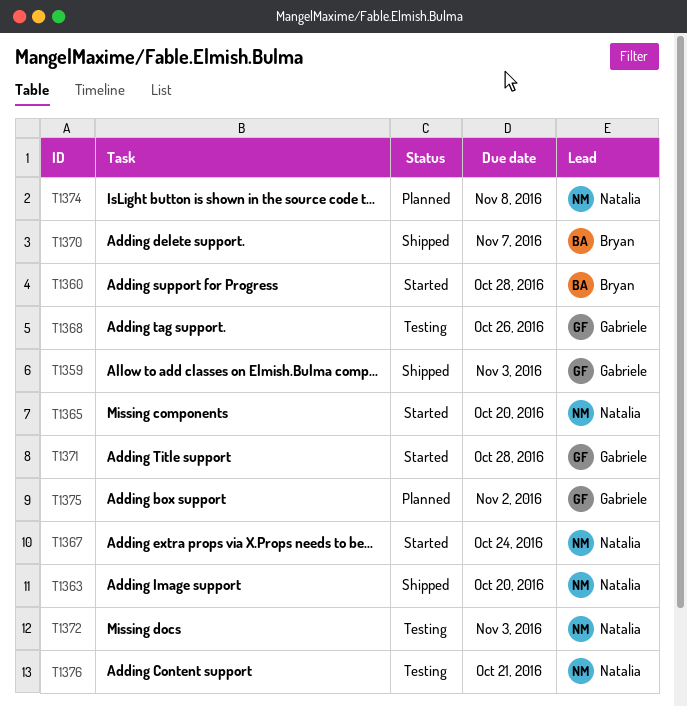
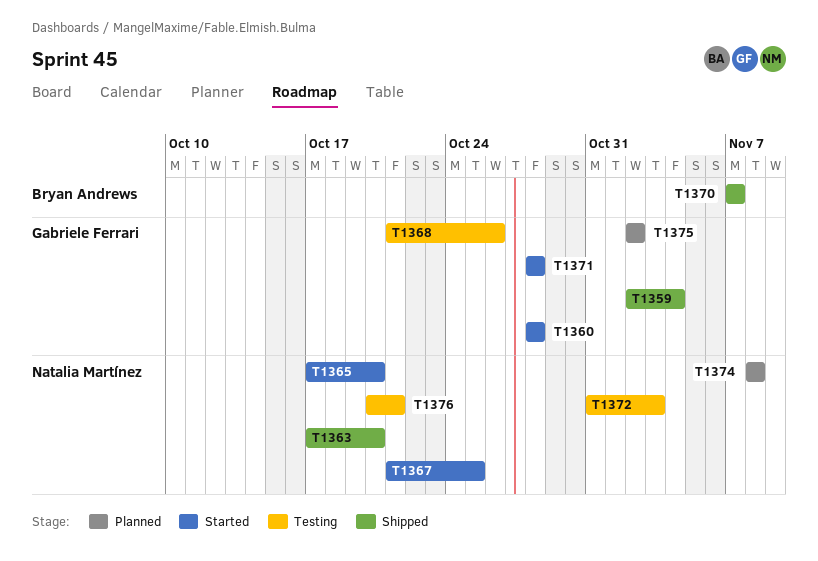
T1359, due: Nov 3 -> Nov 4
T1360, owner: Bryan Andrews -> Gabriele Ferrari
T1367, due: Oct 24 -> Oct 25

